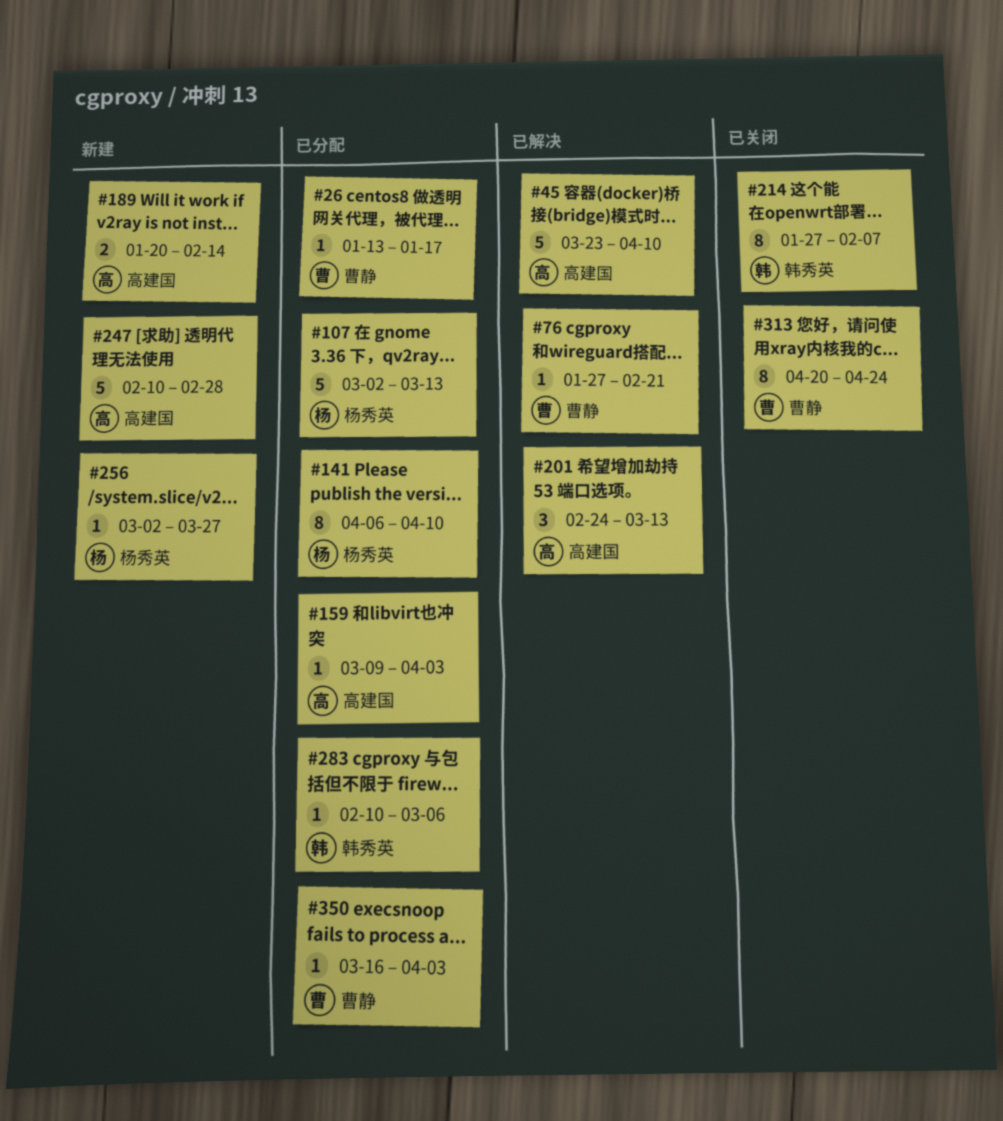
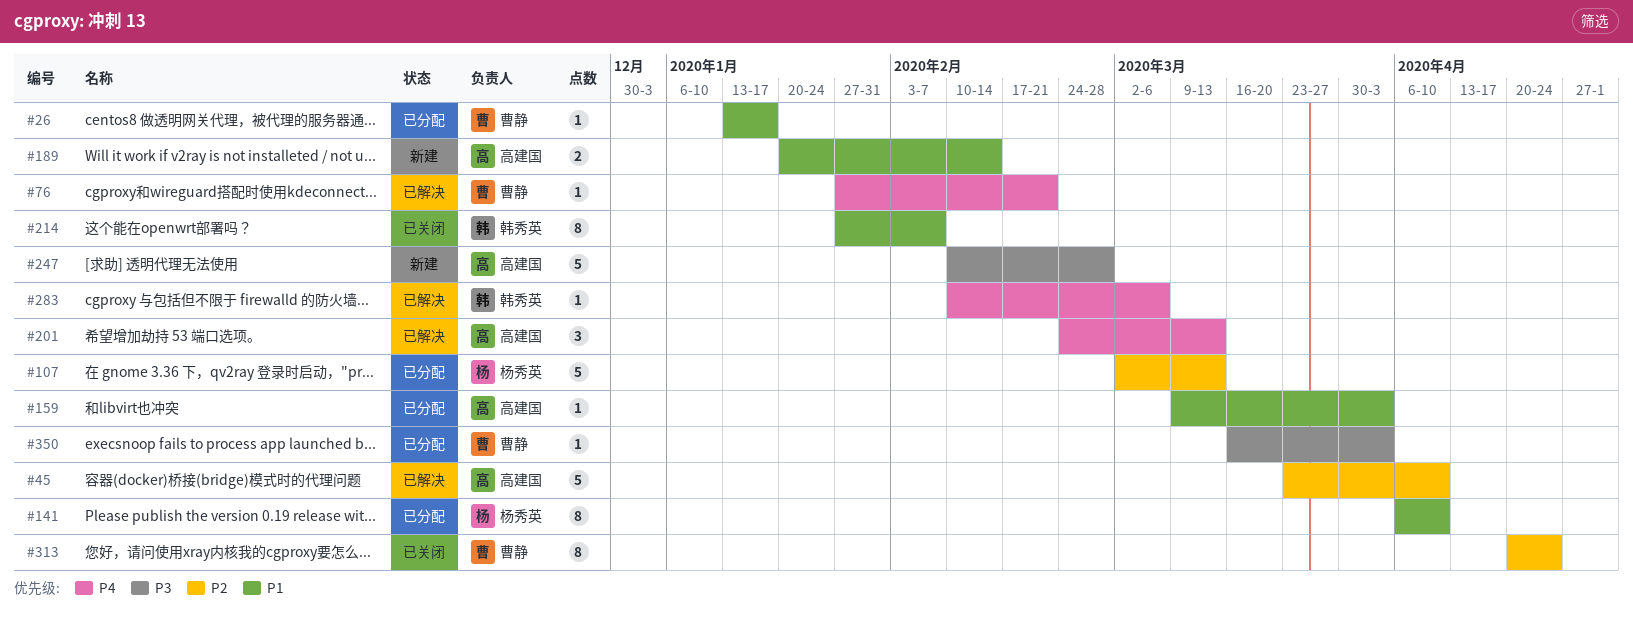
#256: present -> none
#283, status: 已分配 -> 已解决

